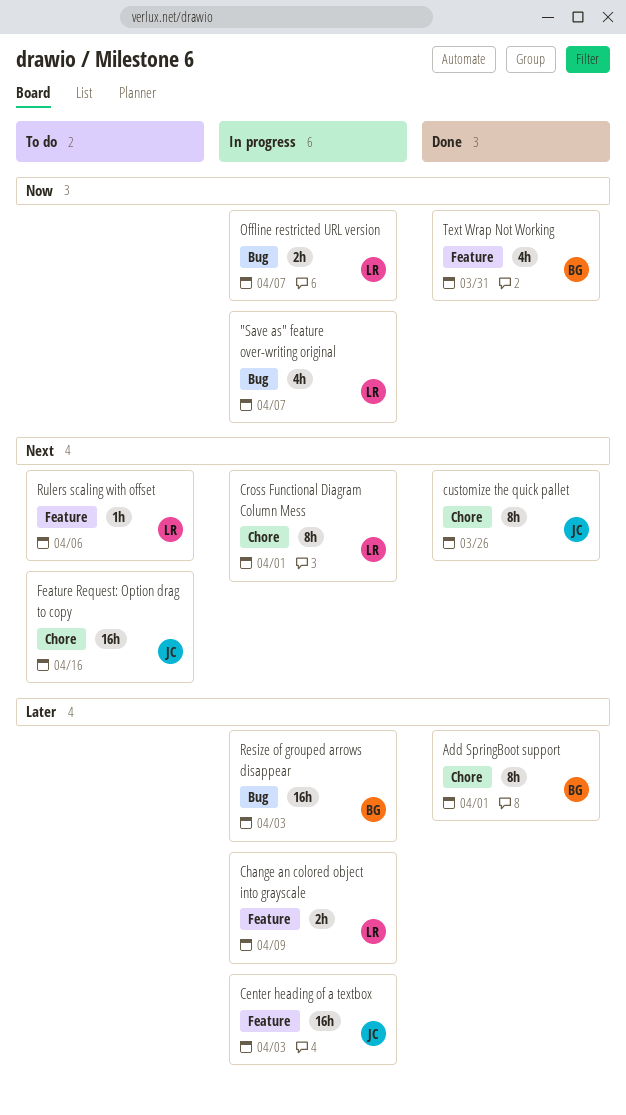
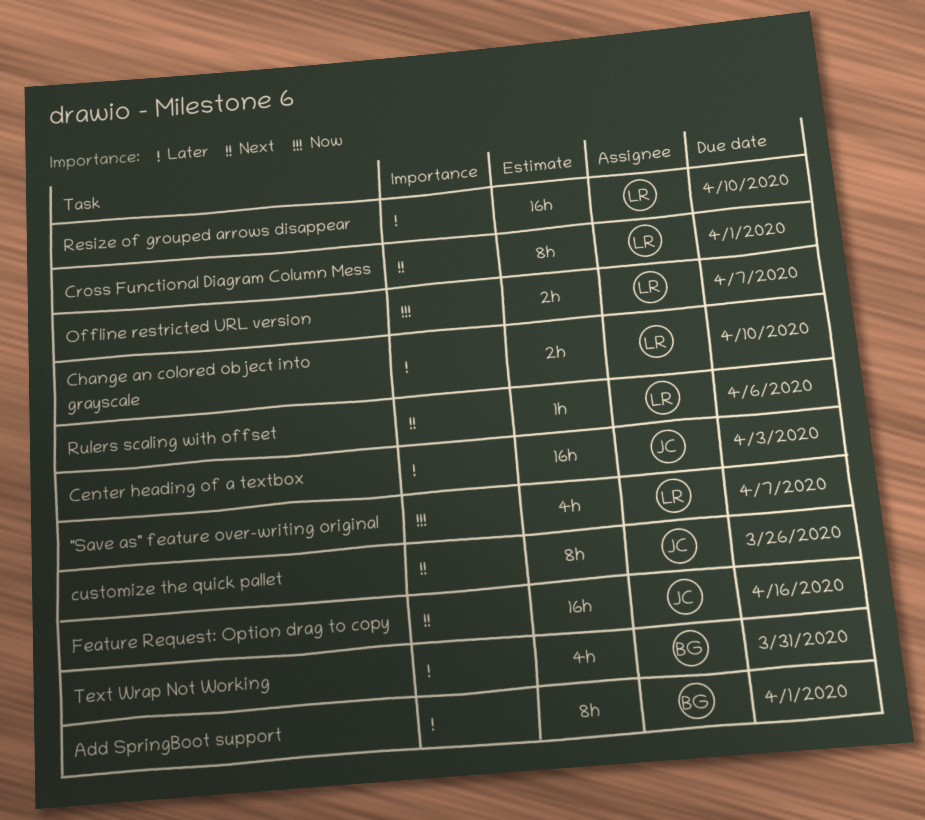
Change an colored object into grayscale, due: Apr 9 -> Apr 10
Resize of grouped arrows disappear, owner: BG -> LR
Resize of grouped arrows disappear, due: Apr 3 -> Apr 10
Text Wrap Not Working, priority: Now -> Later

